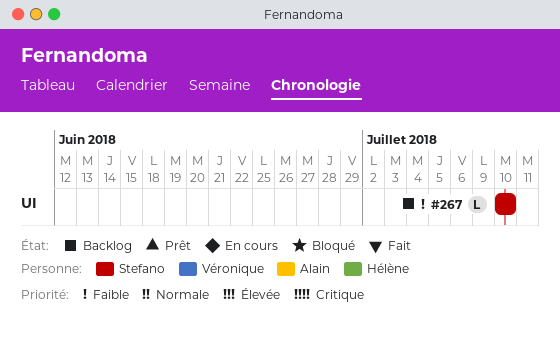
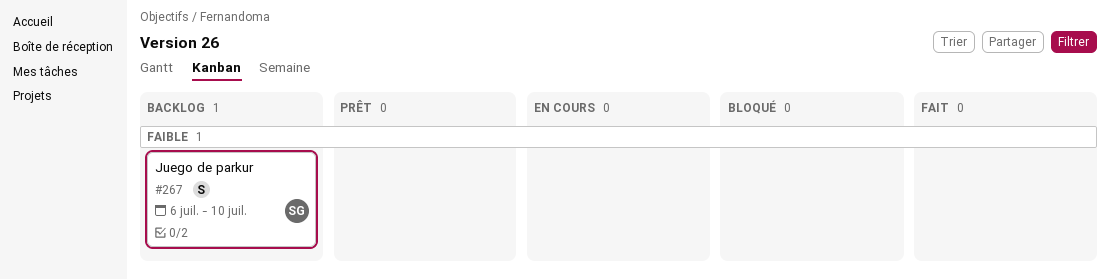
#267, estimate: L -> S
#267, start: Jul 10 -> Jul 6

